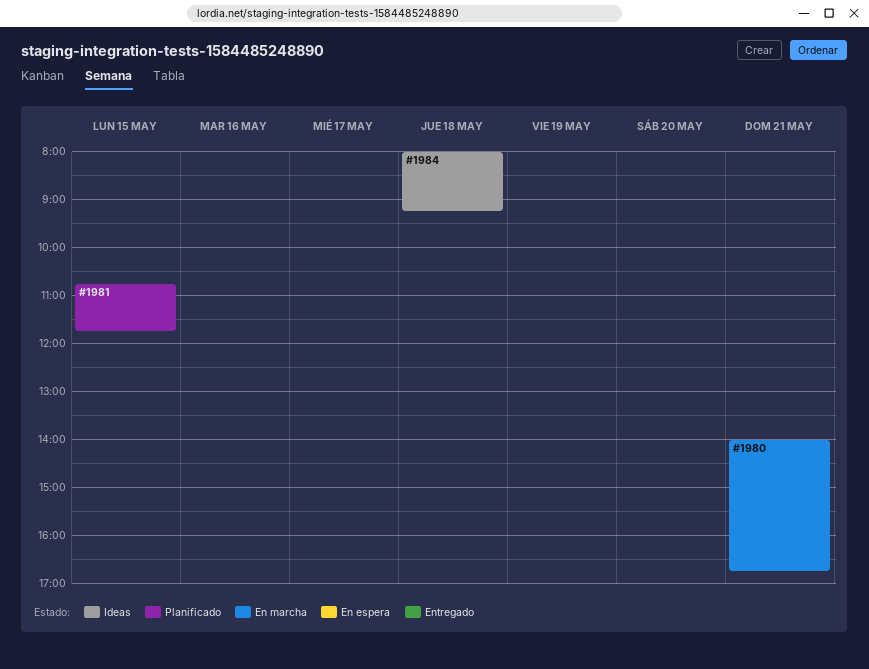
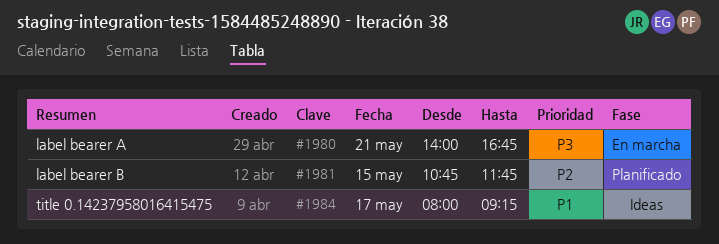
#1984, day: May 18 -> May 17

